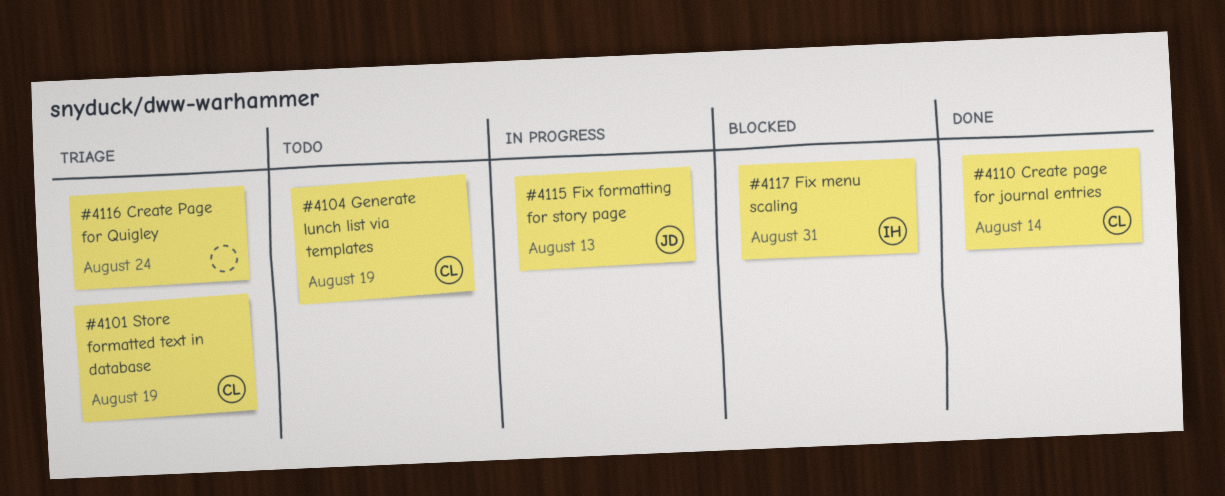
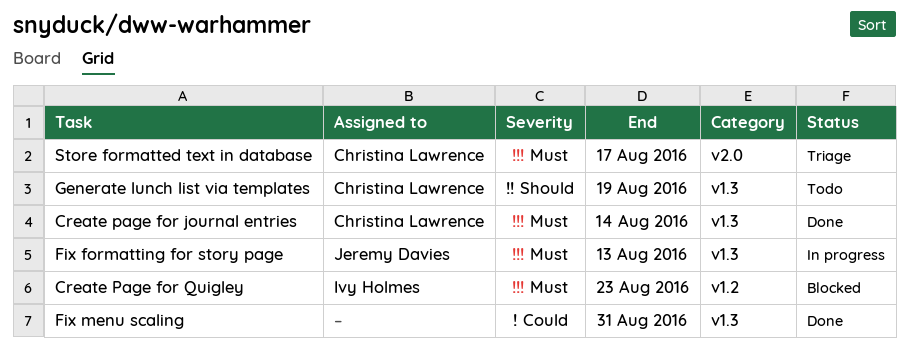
Create Page for Quigley, status: Triage -> Blocked
Create Page for Quigley, owner: none -> Ivy Holmes
Create Page for Quigley, due: Aug 24 -> Aug 23
Fix menu scaling, status: Blocked -> Done
Fix menu scaling, owner: Ivy Holmes -> none
Store formatted text in database, due: Aug 19 -> Aug 17

